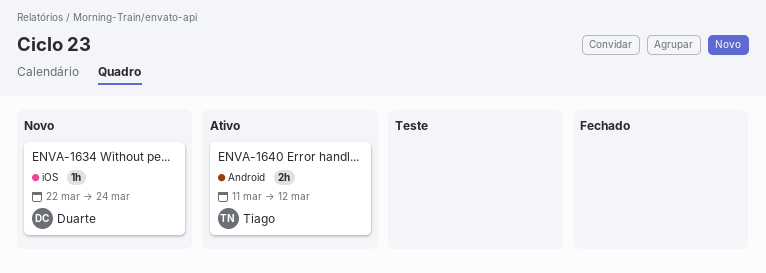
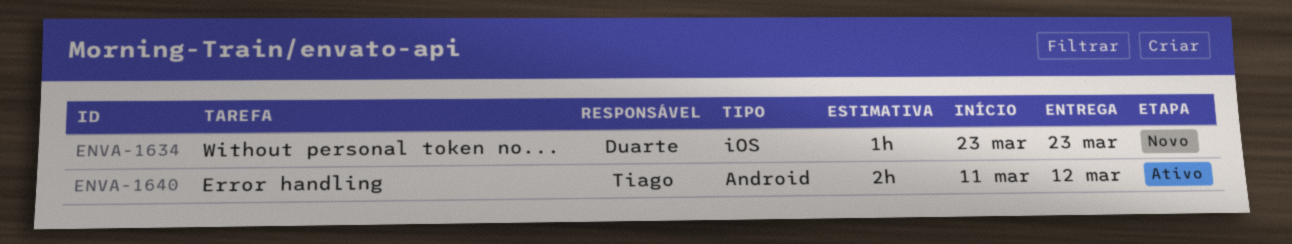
ENVA-1634, start: Mar 22 -> Mar 23
ENVA-1634, due: Mar 24 -> Mar 23

